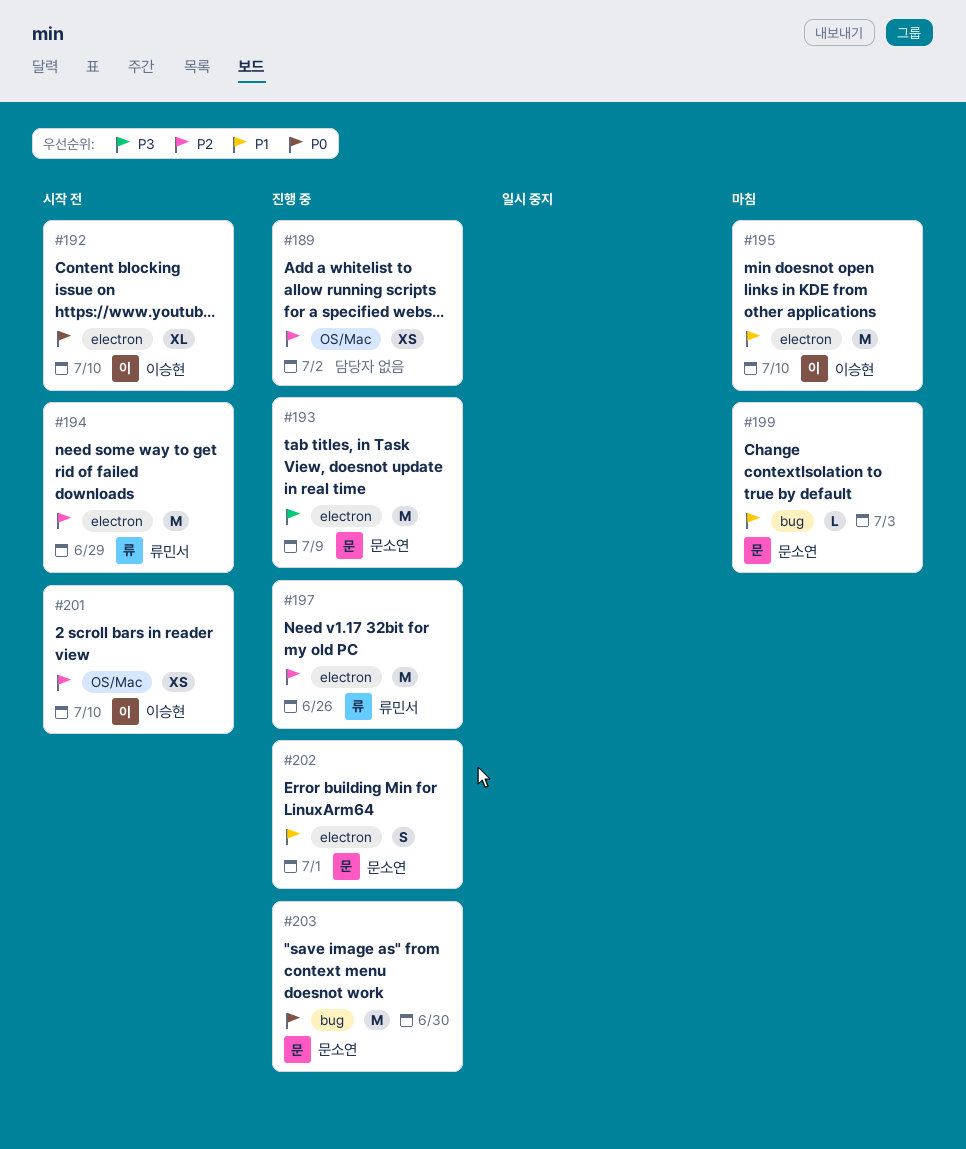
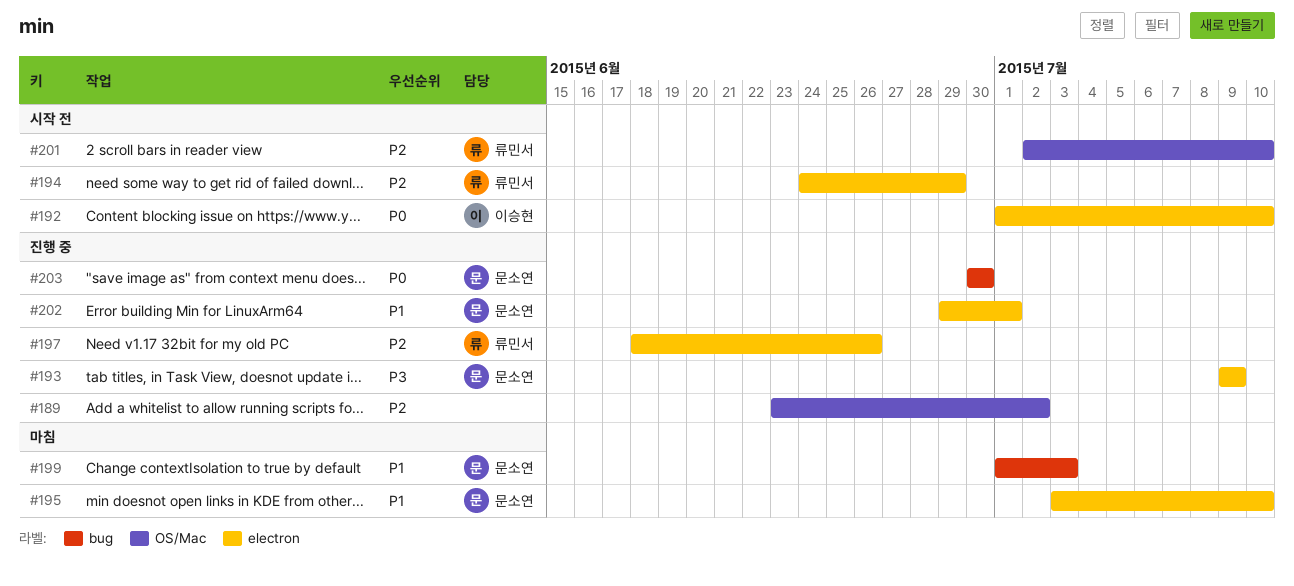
#195, owner: 이승현 -> 문소연
#201, owner: 이승현 -> 류민서

